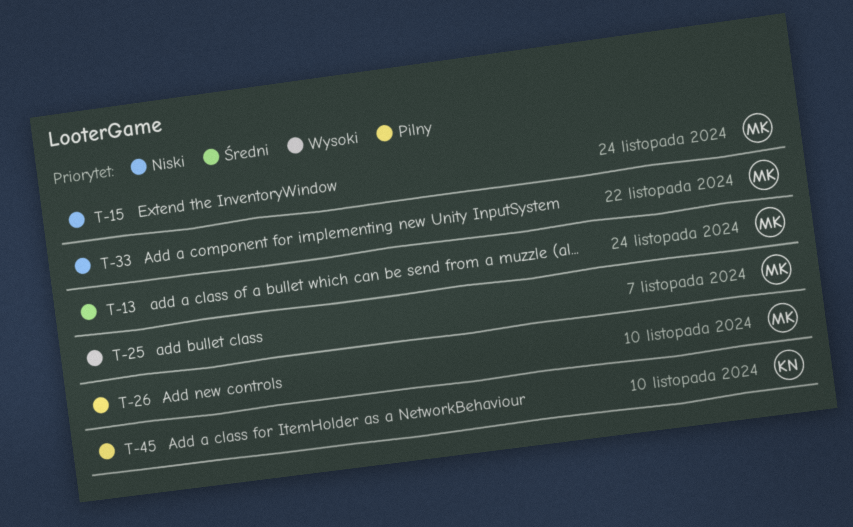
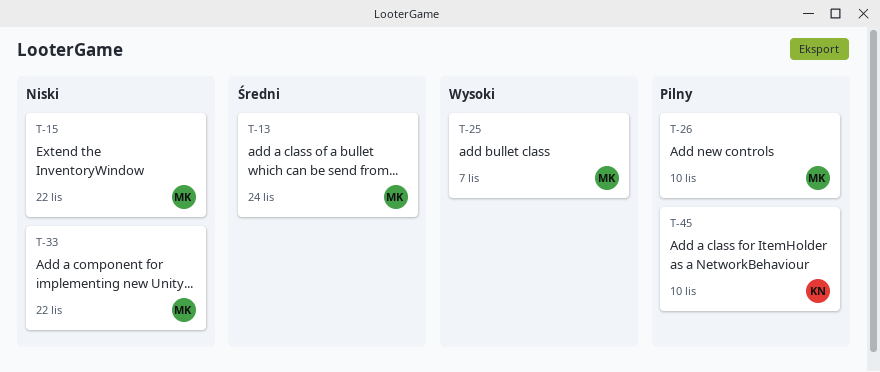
T-15, due: Nov 24 -> Nov 22

